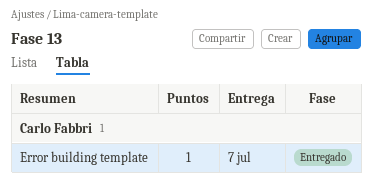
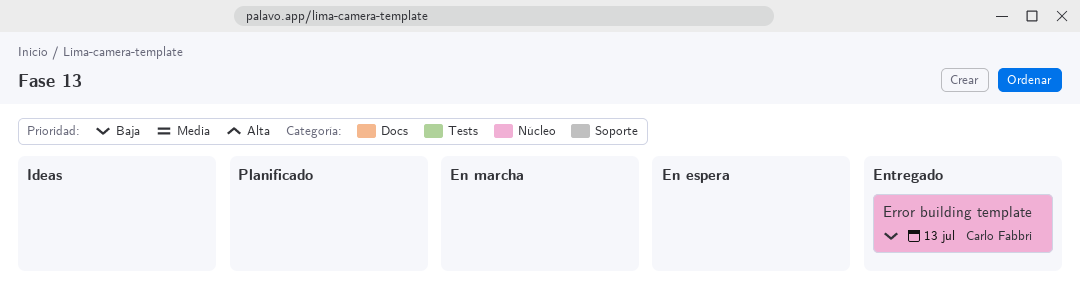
Error building template, due: Jul 7 -> Jul 13

